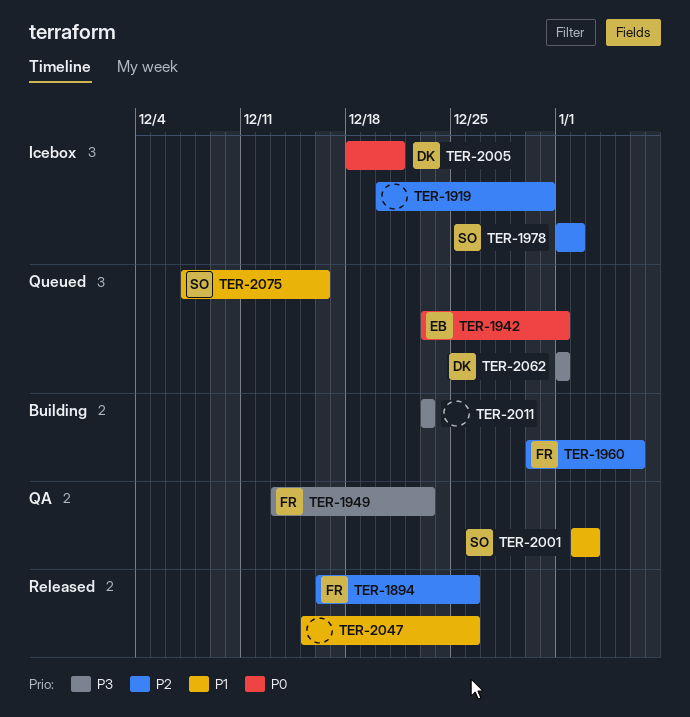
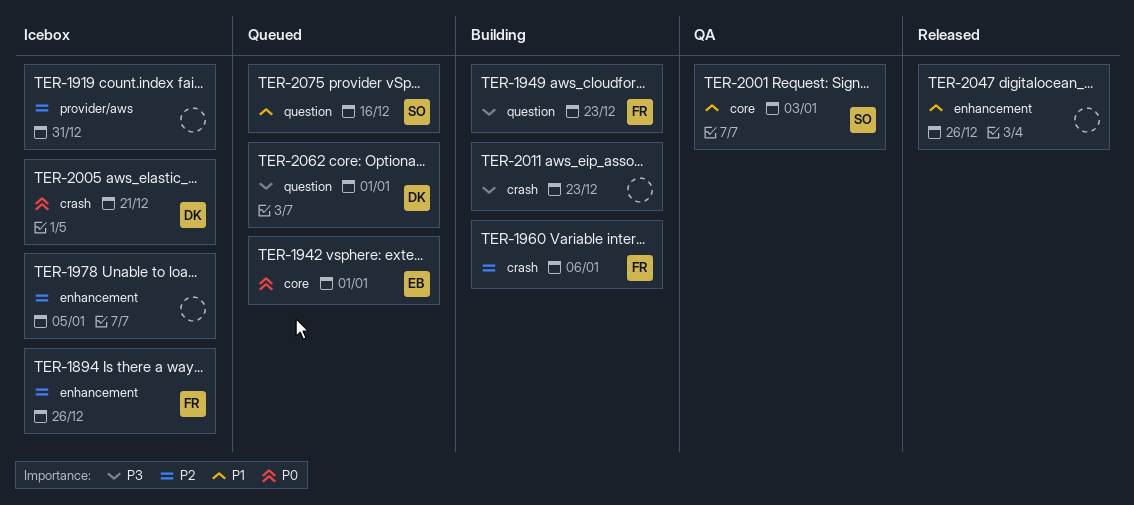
TER-1894, status: Released -> Icebox
TER-1949, status: QA -> Building
TER-1978, owner: SO -> none
TER-1978, due: Jan 2 -> Jan 5

